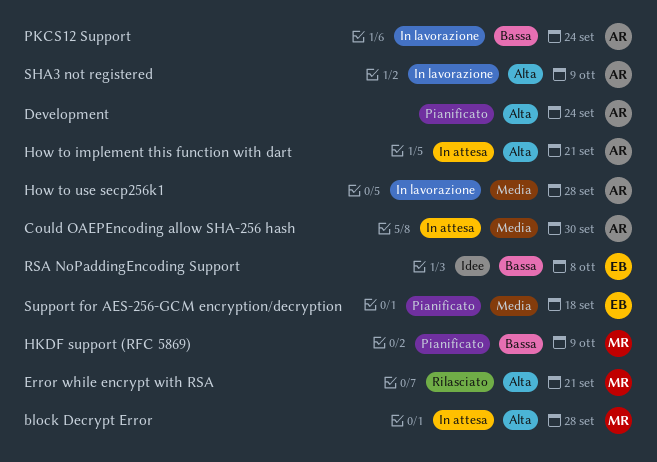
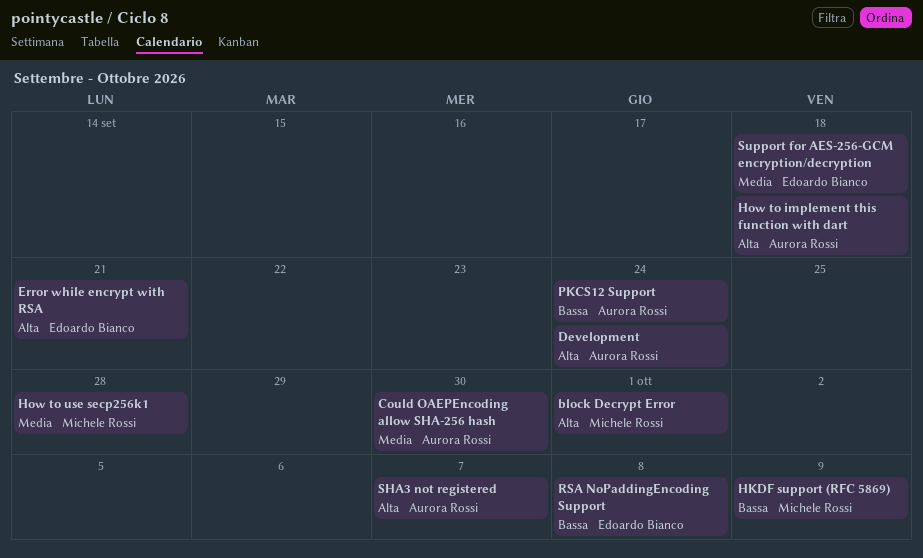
block Decrypt Error, due: Sep 28 -> Oct 1
Error while encrypt with RSA, owner: Michele Rossi -> Edoardo Bianco
How to implement this function with dart, due: Sep 21 -> Sep 18
How to use secp256k1, owner: Aurora Rossi -> Michele Rossi
SHA3 not registered, due: Oct 9 -> Oct 7

